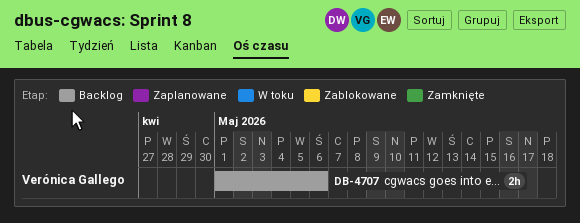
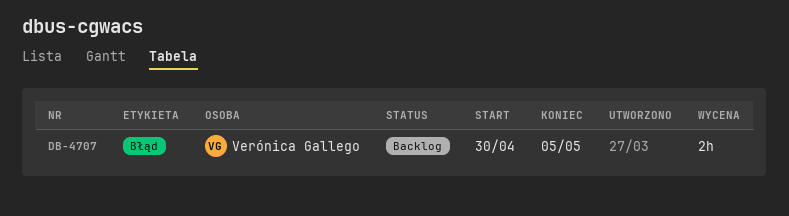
DB-4707, start: May 1 -> Apr 30
DB-4707, due: May 6 -> May 5

